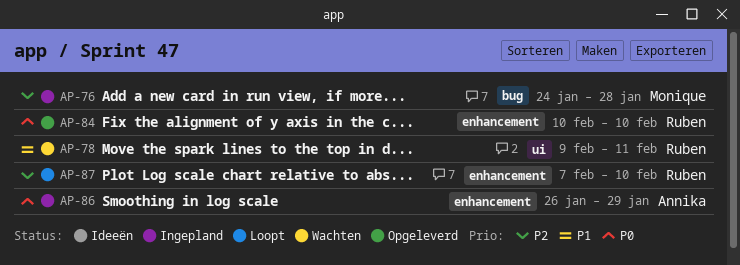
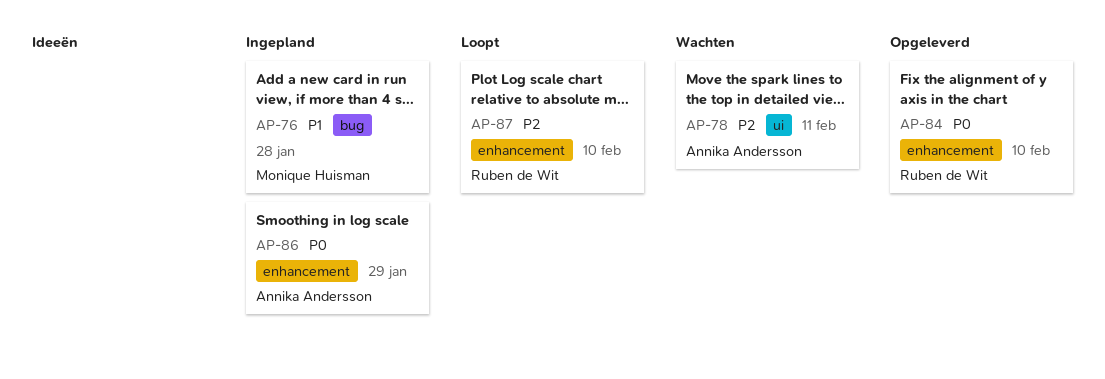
AP-76, priority: P2 -> P1
AP-78, owner: Ruben de Wit -> Annika Andersson
AP-78, priority: P1 -> P2

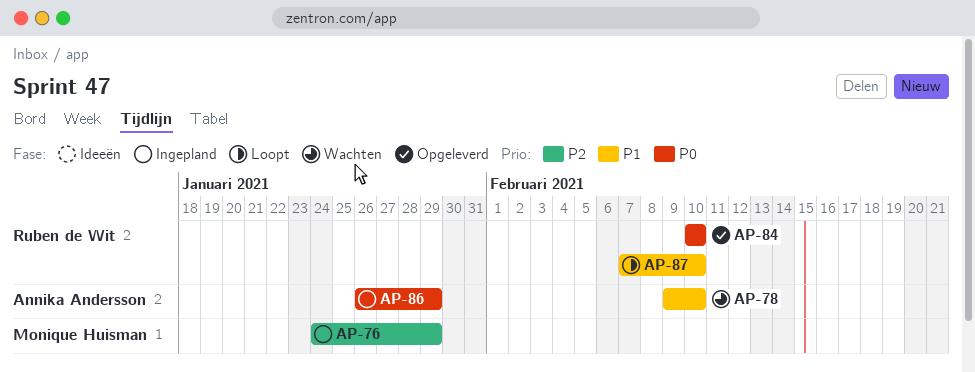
AP-76, priority: P1 -> P2
AP-76, due: Jan 28 -> Jan 29
AP-78, priority: P2 -> P1
AP-78, due: Feb 11 -> Feb 10
AP-87, priority: P2 -> P1

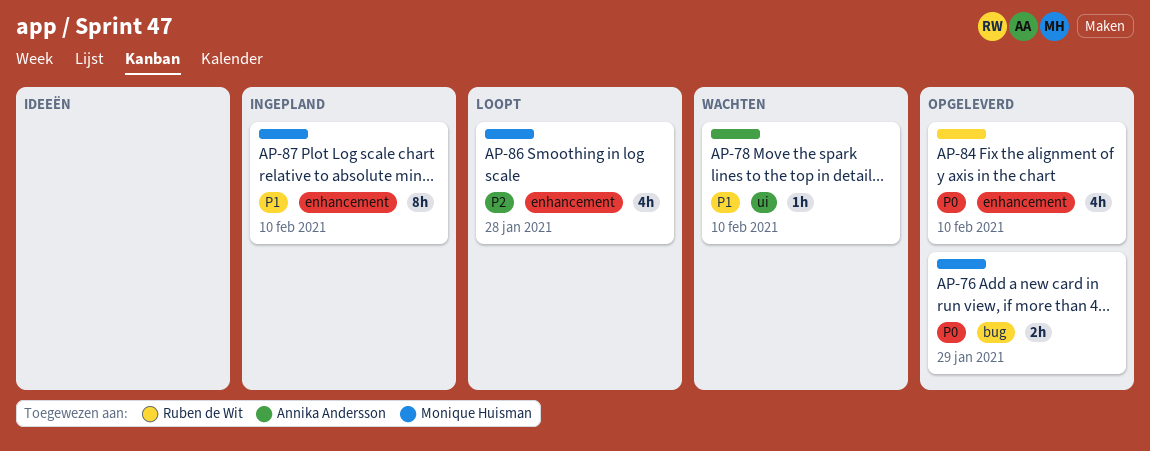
AP-76, status: Ingepland -> Opgeleverd
AP-76, priority: P2 -> P0
AP-86, status: Ingepland -> Loopt
AP-86, owner: Annika Andersson -> Monique Huisman
AP-86, priority: P0 -> P2
AP-86, due: Jan 29 -> Jan 28
AP-87, status: Loopt -> Ingepland
AP-87, owner: Ruben de Wit -> Monique Huisman

